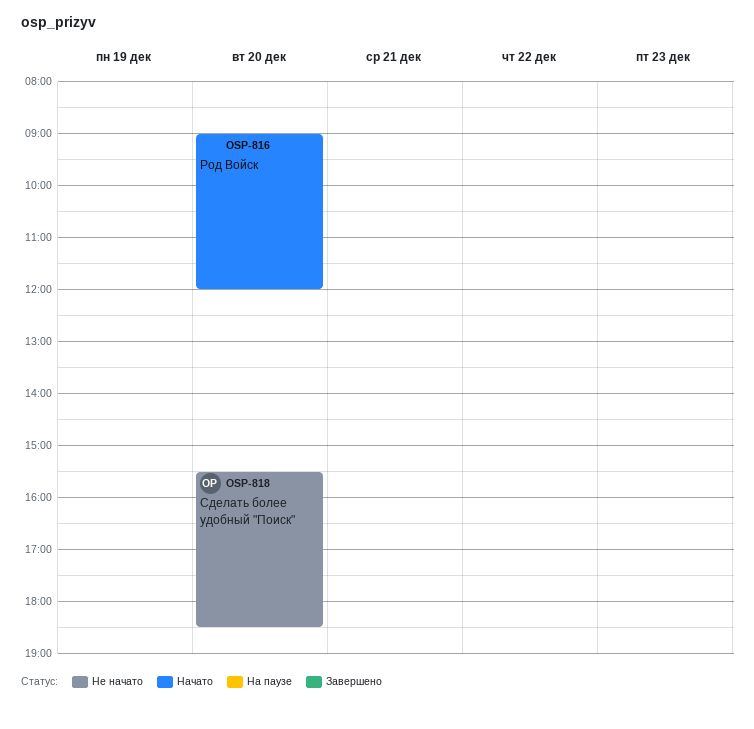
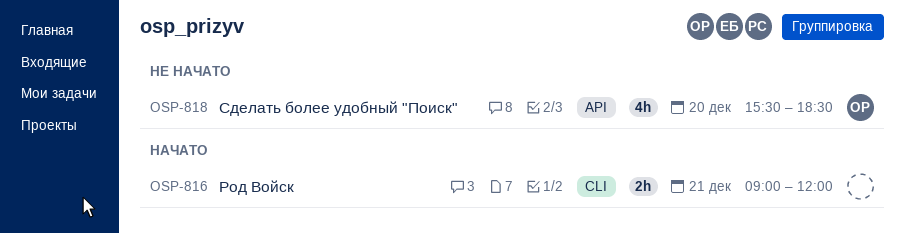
OSP-816, day: Dec 20 -> Dec 21

